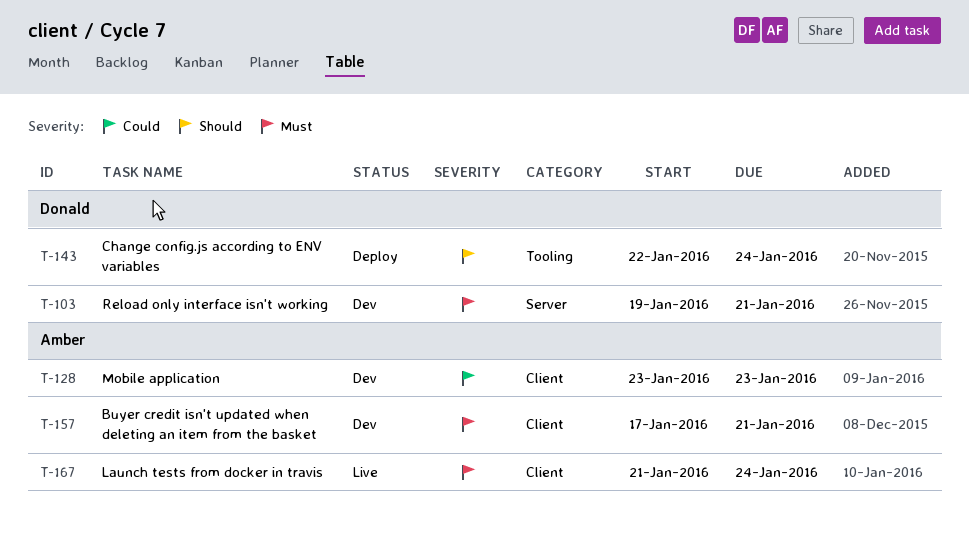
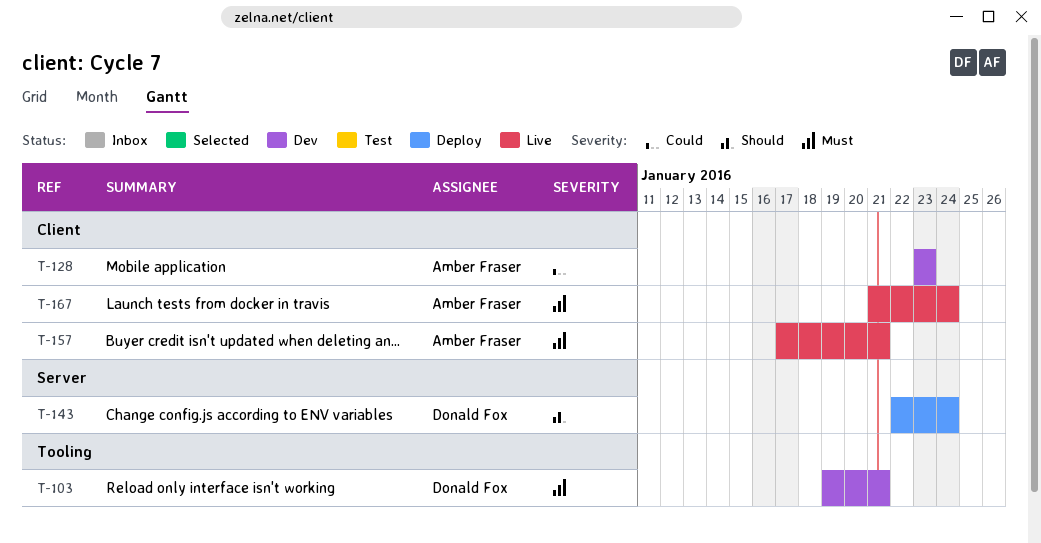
T-103, label: Server -> Tooling
T-143, label: Tooling -> Server
T-157, status: Dev -> Live

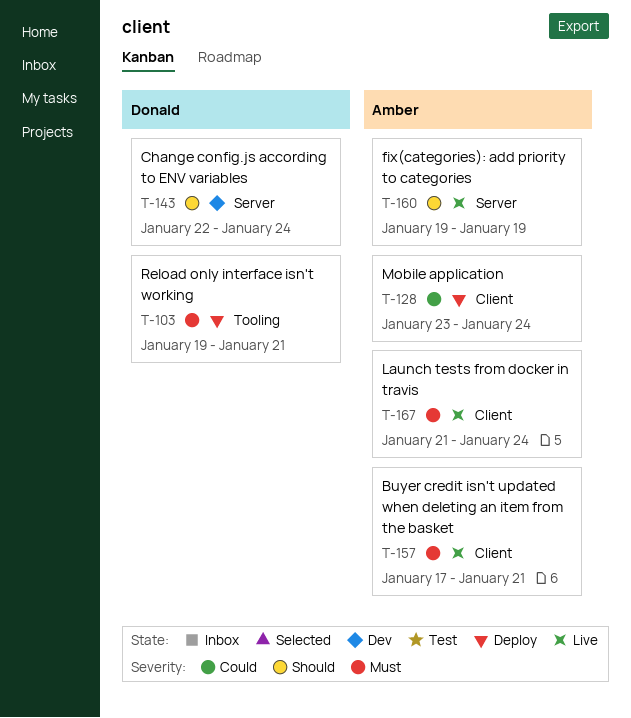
T-103, status: Dev -> Deploy
T-128, status: Dev -> Deploy
T-128, due: Jan 23 -> Jan 24
T-143, status: Deploy -> Dev
T-160: none -> present

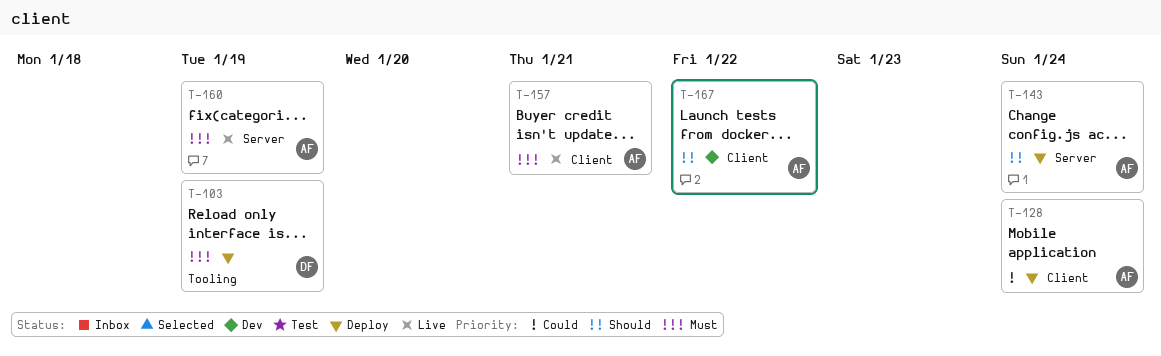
T-103, due: Jan 21 -> Jan 19
T-143, status: Dev -> Deploy
T-143, owner: Donald -> Amber
T-160, priority: Should -> Must
T-167, status: Live -> Dev
T-167, priority: Must -> Should
T-167, due: Jan 24 -> Jan 22

